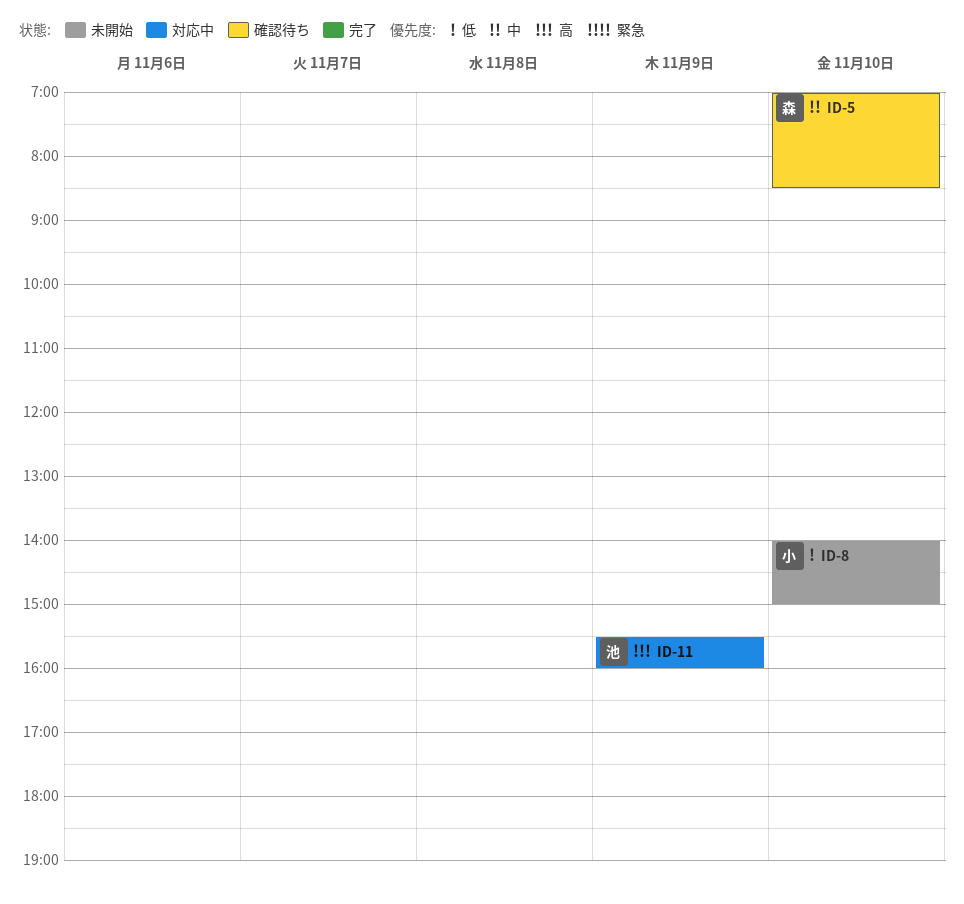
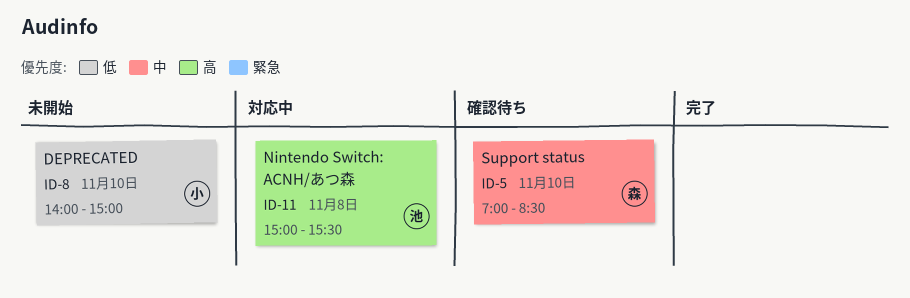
ID-11, day: Nov 9 -> Nov 8
ID-11, begins: 15:30 -> 15:00
ID-11, ends: 16:00 -> 15:30

